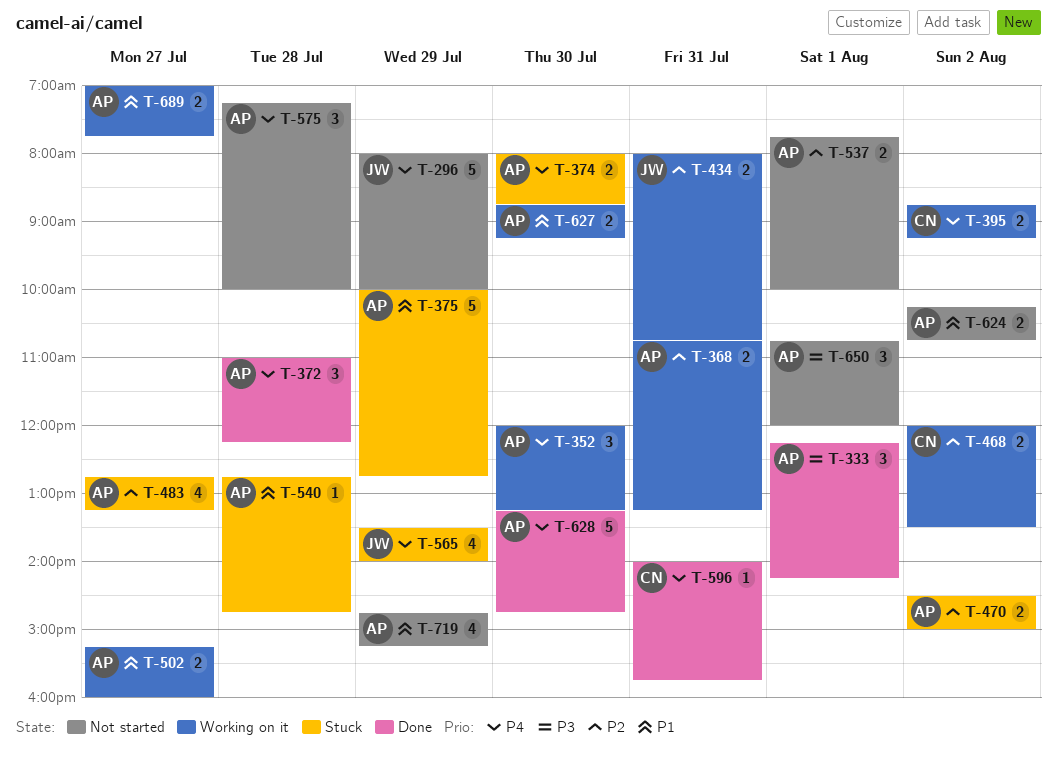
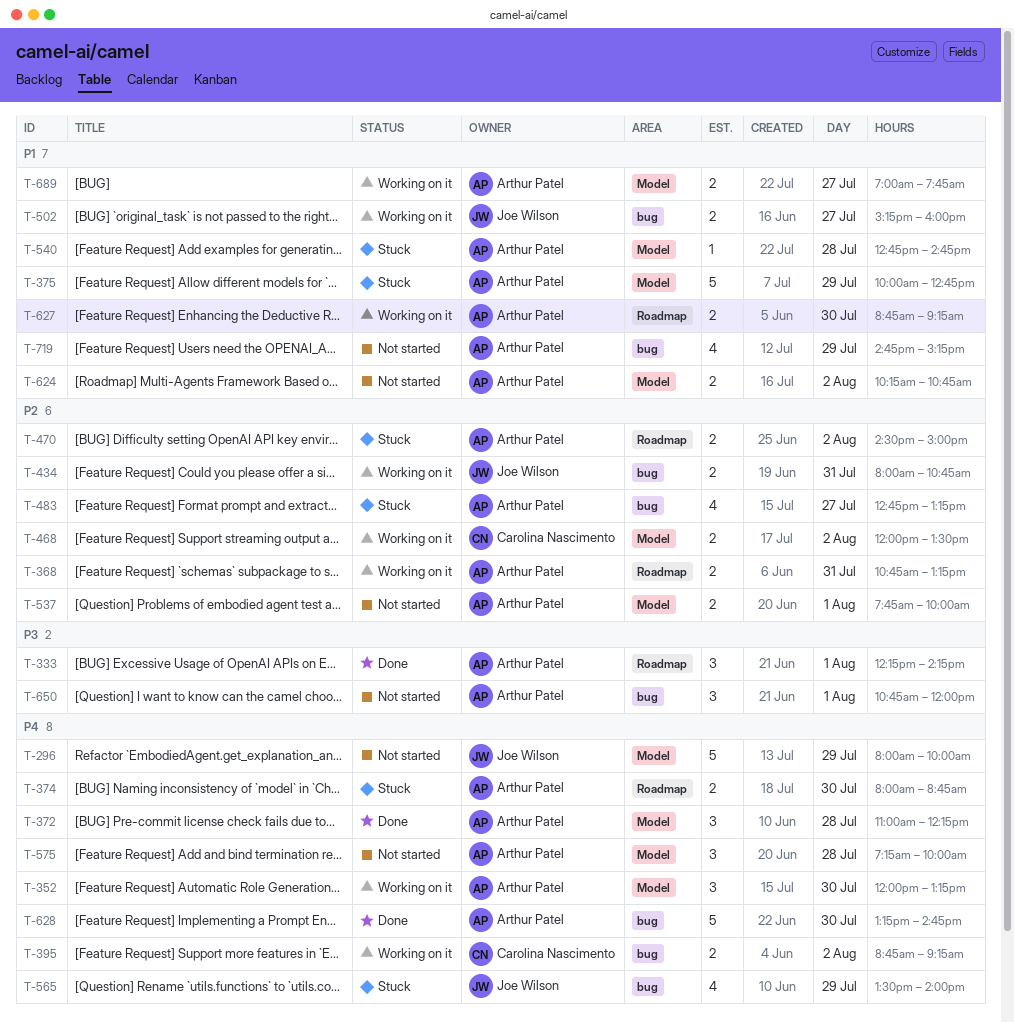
T-502, owner: Arthur Patel -> Joe Wilson
T-596: present -> none

